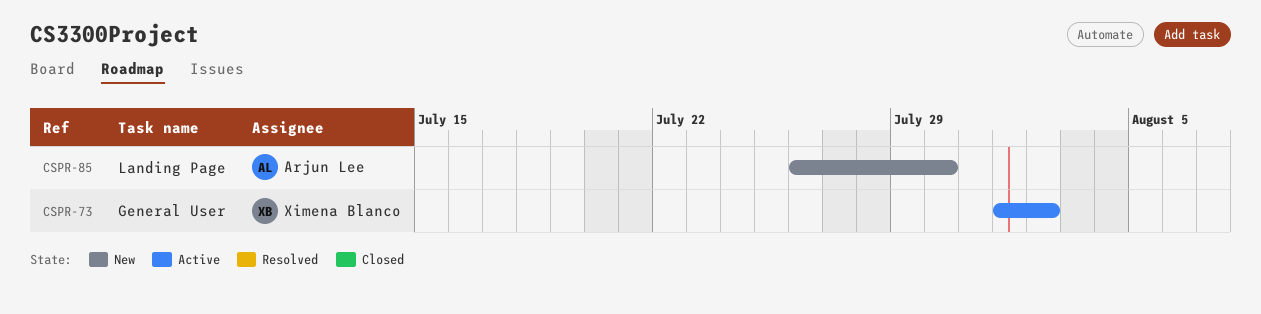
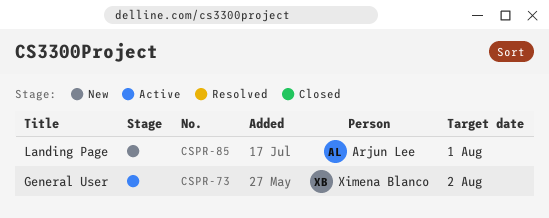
CSPR-85, due: Jul 30 -> Aug 1

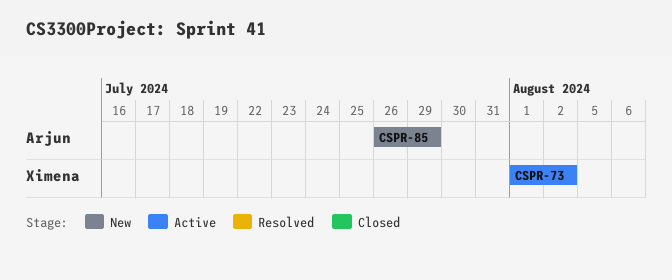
CSPR-85, due: Aug 1 -> Jul 29

